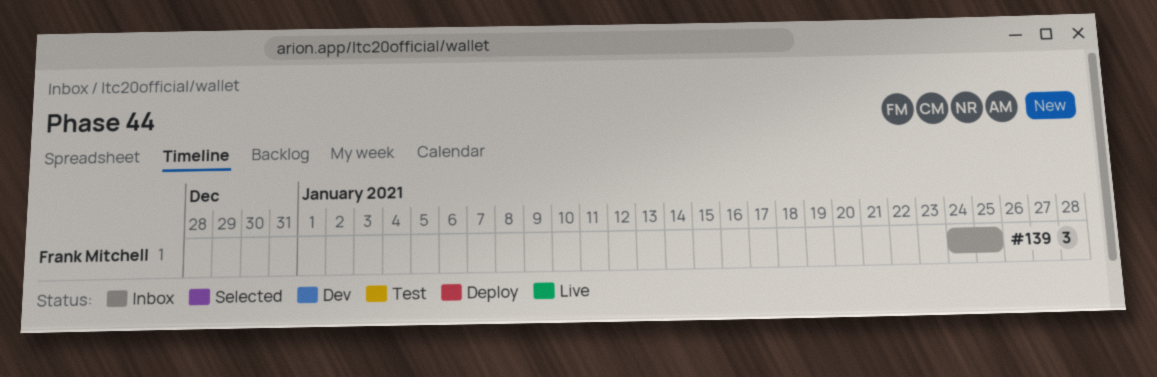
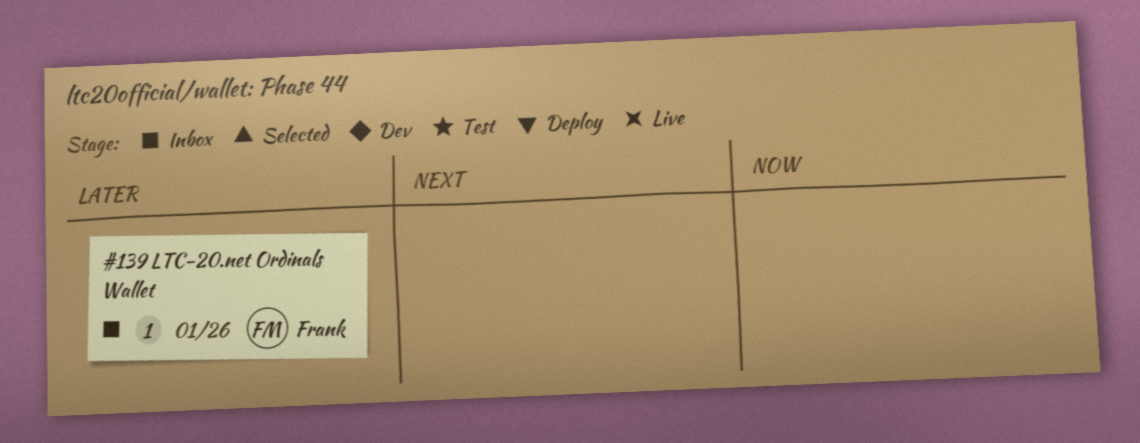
#139, estimate: 3 -> 1
#139, due: Jan 25 -> Jan 26

